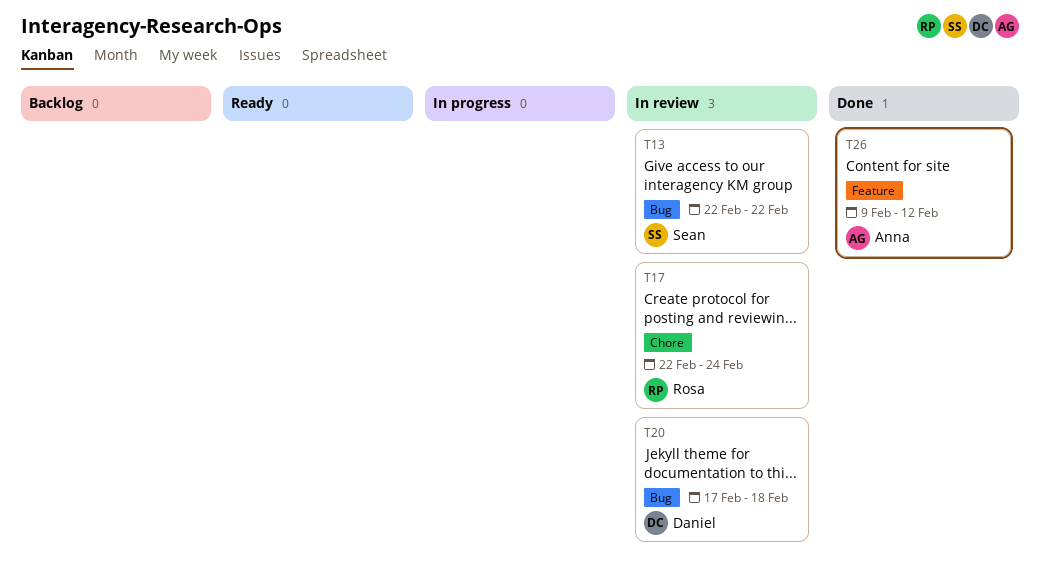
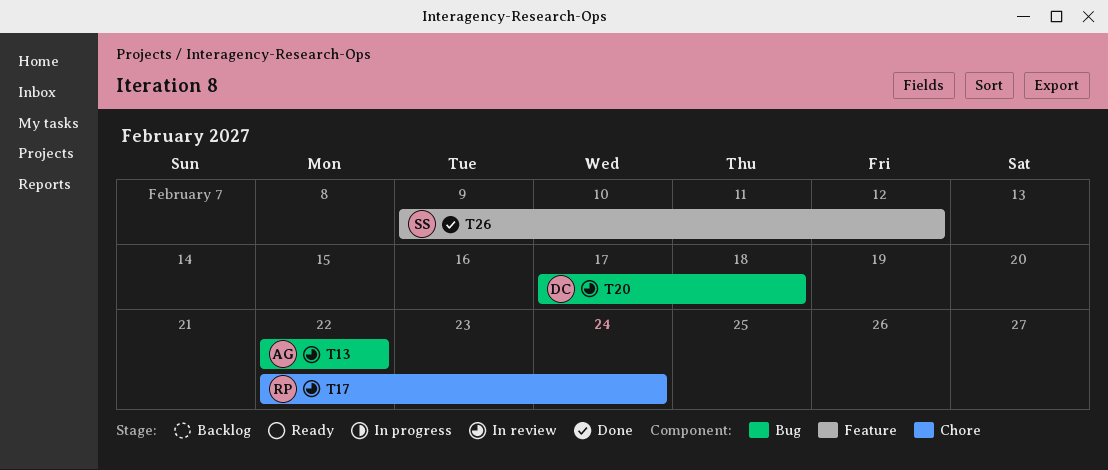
T13, owner: Sean -> Anna
T26, owner: Anna -> Sean

